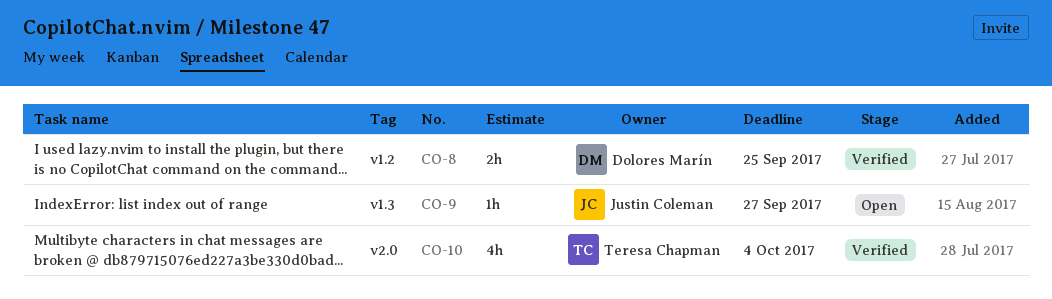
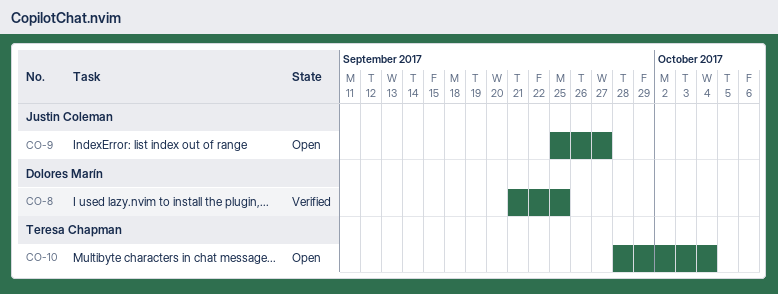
CO-10, status: Verified -> Open

